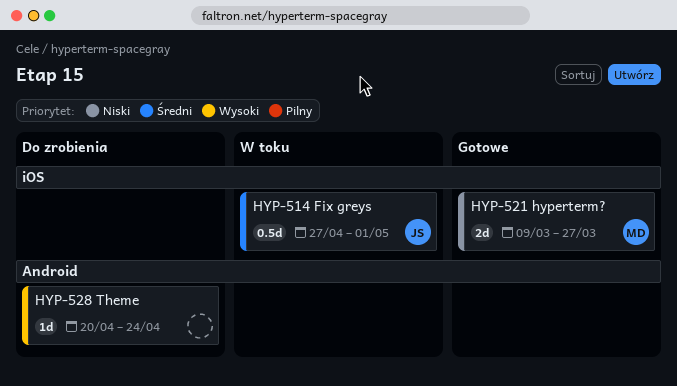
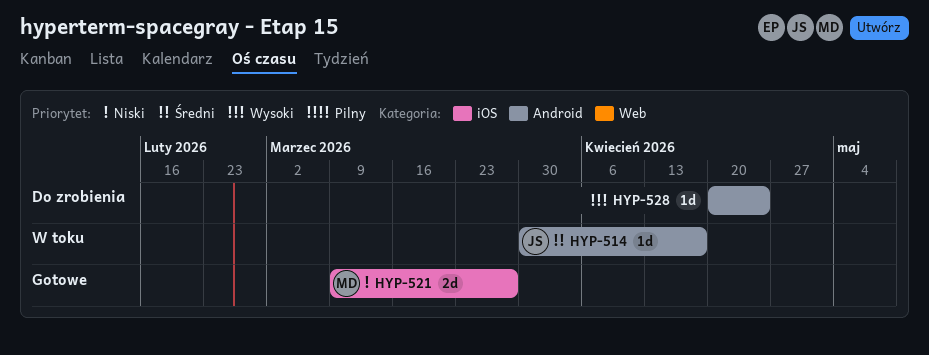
HYP-514, label: iOS -> Android
HYP-514, estimate: 0.5d -> 1d
HYP-514, start: Apr 27 -> Mar 30
HYP-514, due: May 1 -> Apr 17

